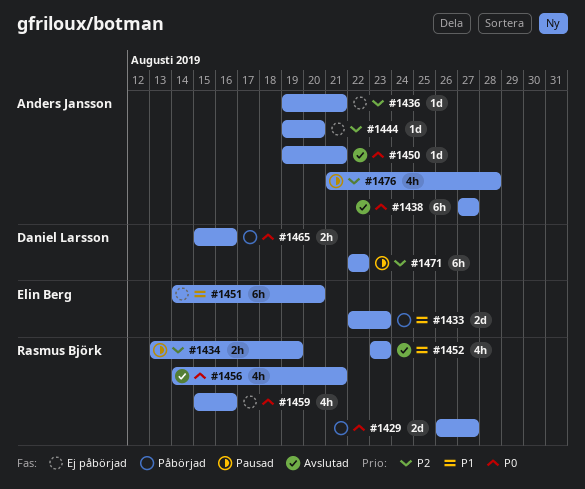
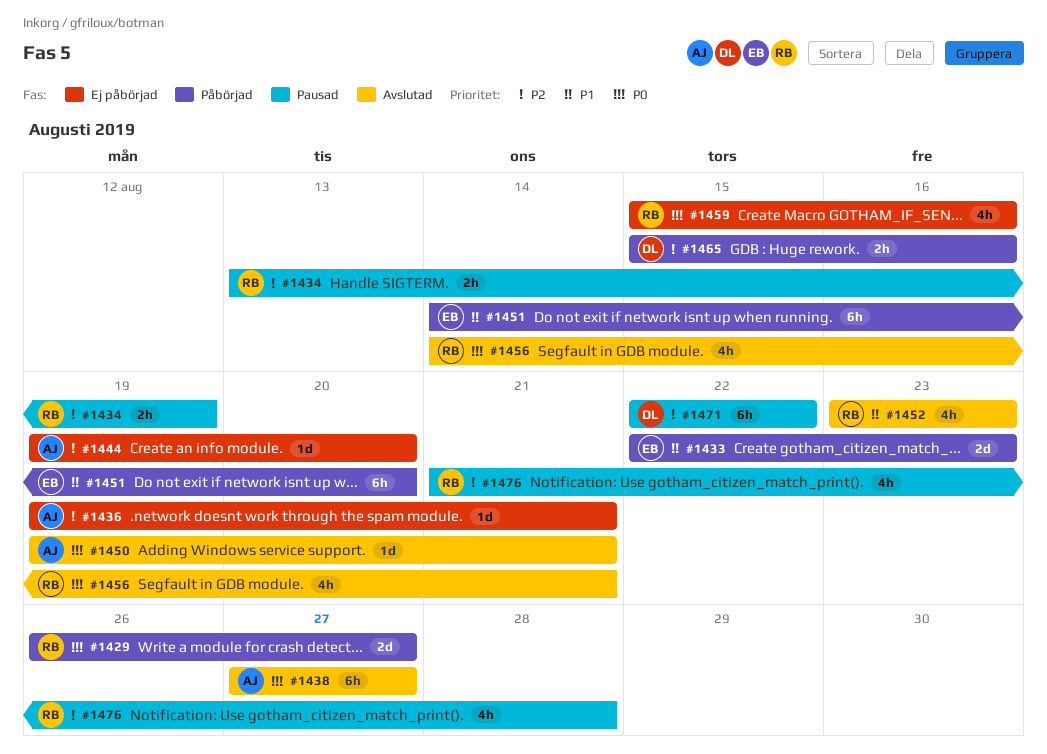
#1451, status: Ej påbörjad -> Påbörjad
#1465, priority: P0 -> P2
#1476, owner: Anders Jansson -> Rasmus Björk

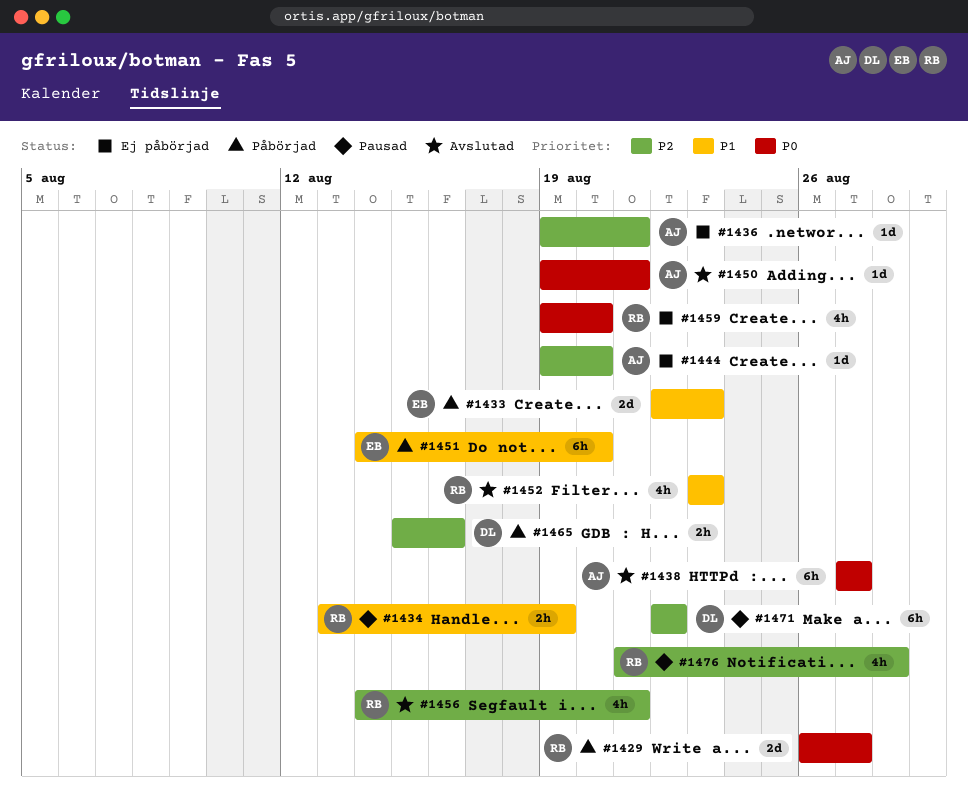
#1434, priority: P2 -> P1
#1456, priority: P0 -> P2
#1459, start: Aug 15 -> Aug 19
#1459, due: Aug 16 -> Aug 20

